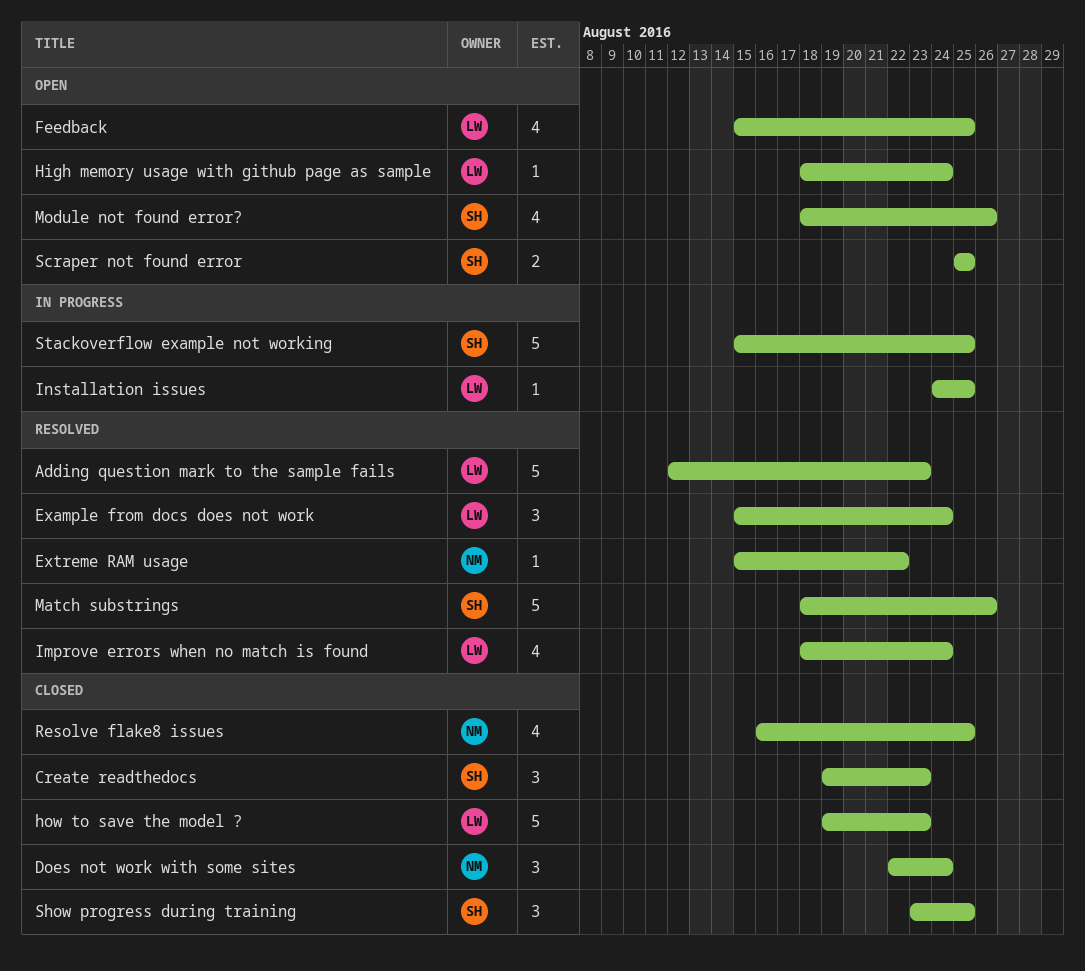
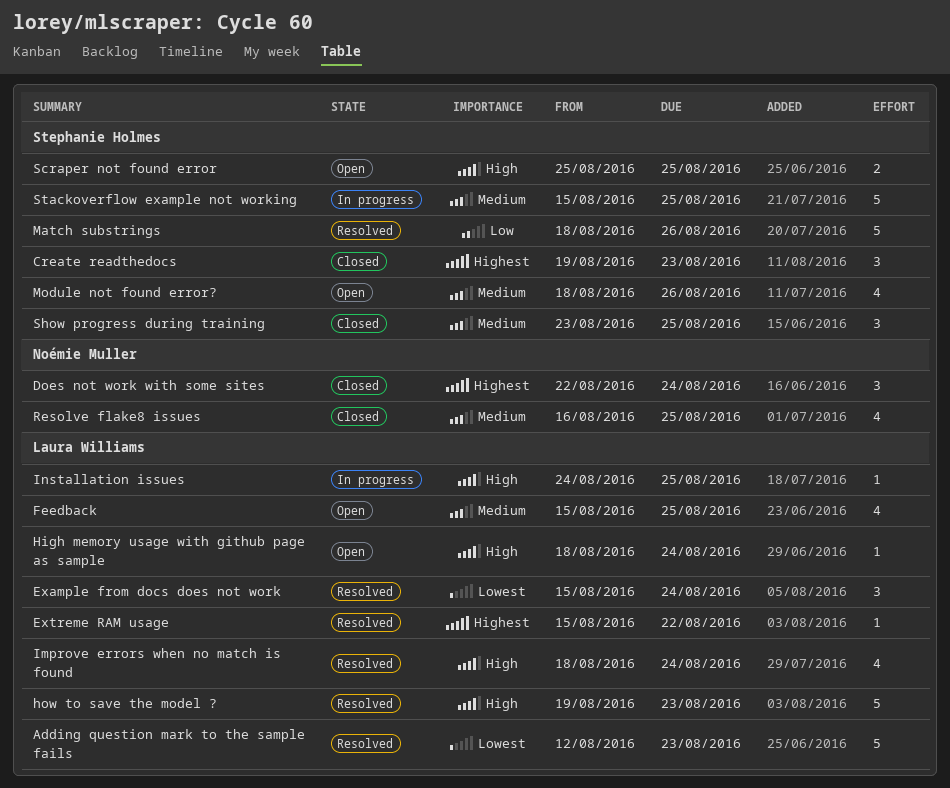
Extreme RAM usage, owner: Noémie Muller -> Laura Williams
how to save the model ?, status: Closed -> Resolved

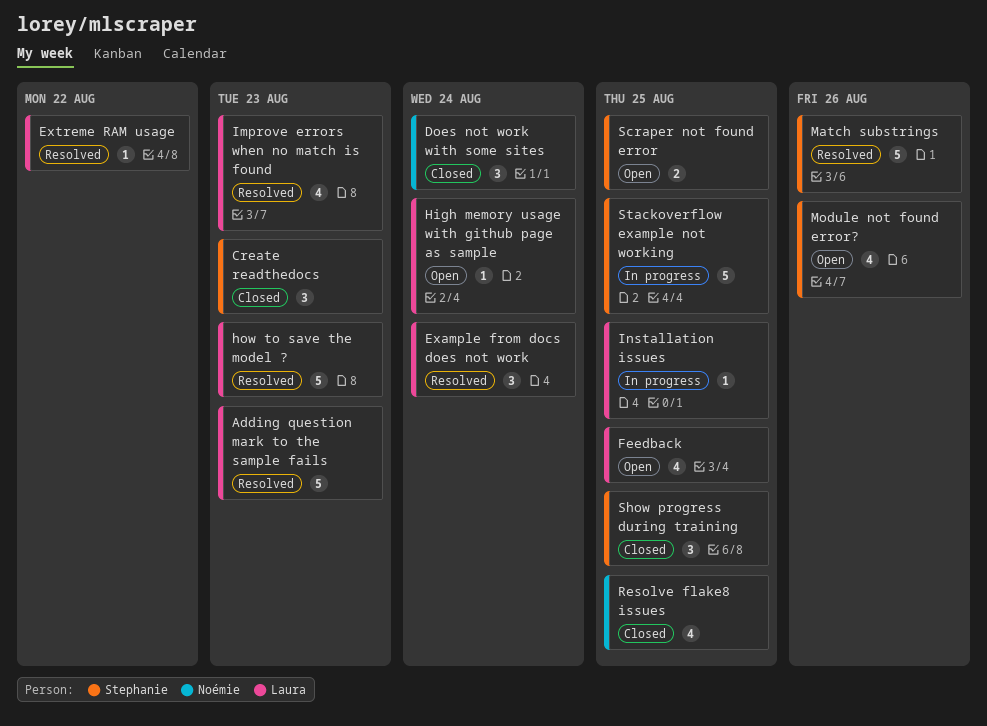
Improve errors when no match is found, due: Aug 24 -> Aug 23

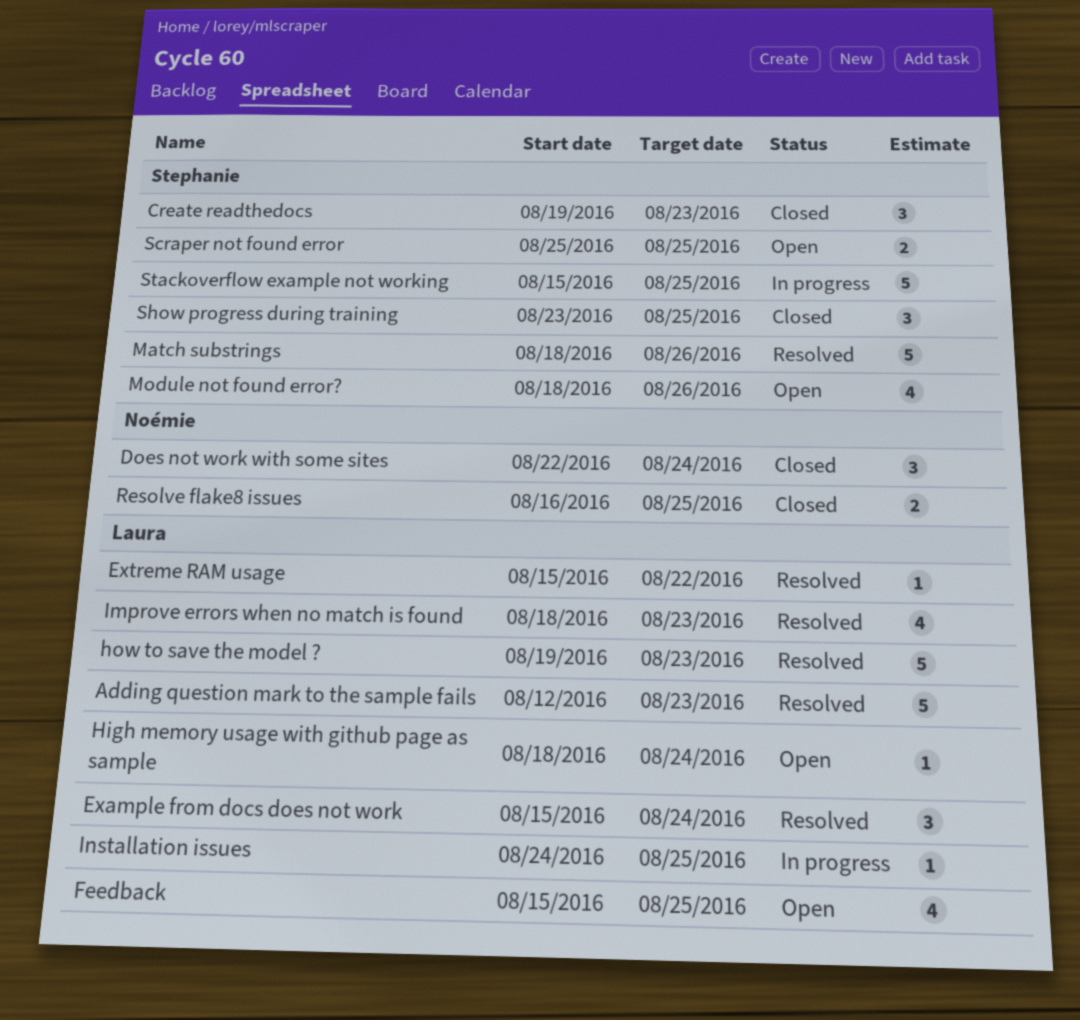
Resolve flake8 issues, estimate: 4 -> 2

